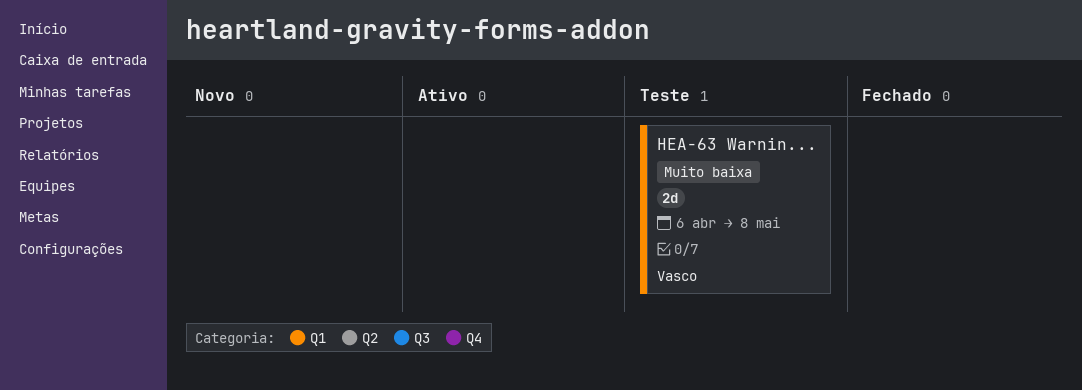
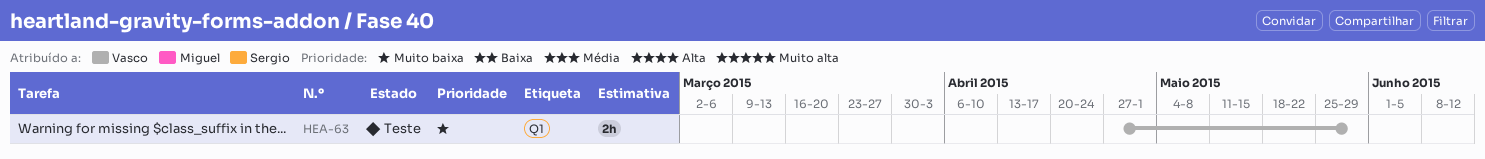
HEA-63, estimate: 2d -> 2h
HEA-63, start: Apr 6 -> Apr 27
HEA-63, due: May 8 -> May 29

